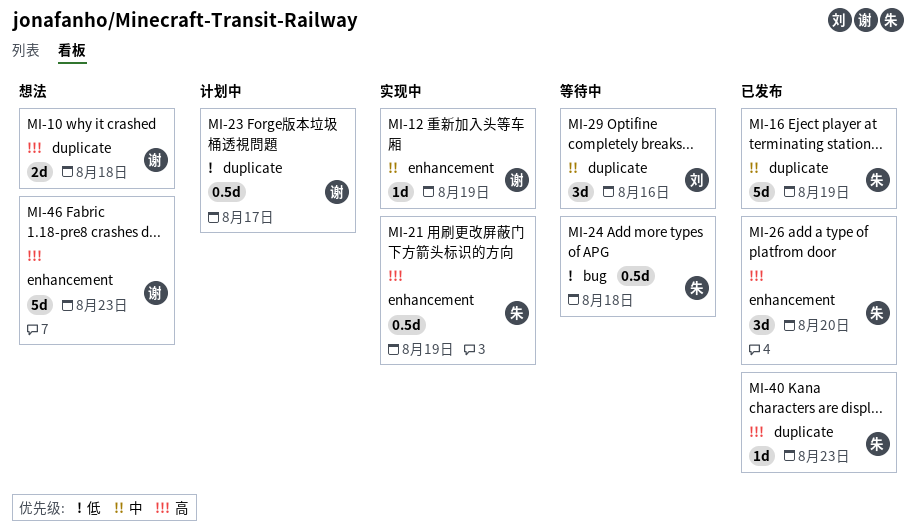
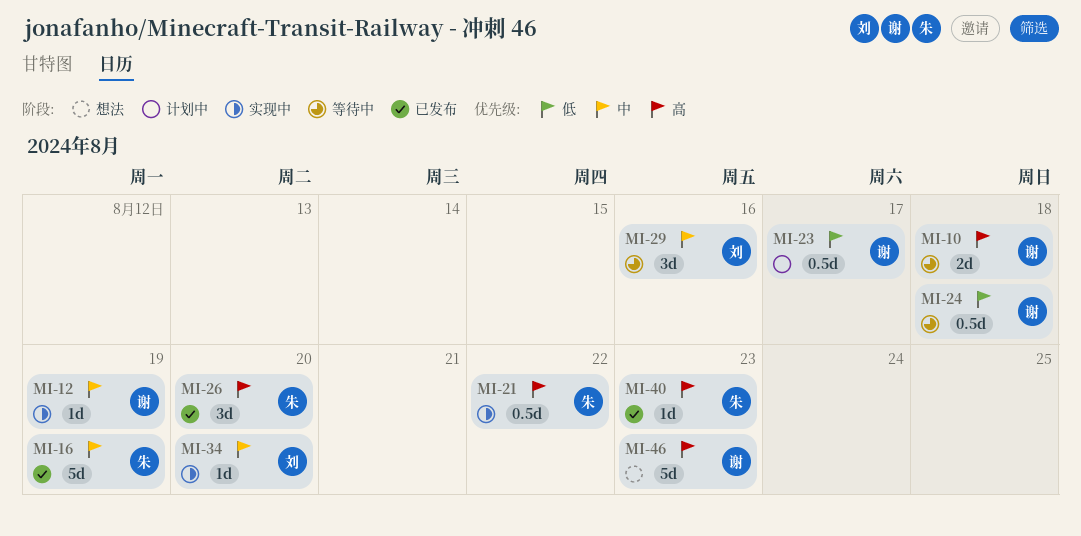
MI-10, status: 想法 -> 等待中
MI-21, due: Aug 19 -> Aug 22
MI-24, owner: 朱 -> 谢
MI-34: none -> present

